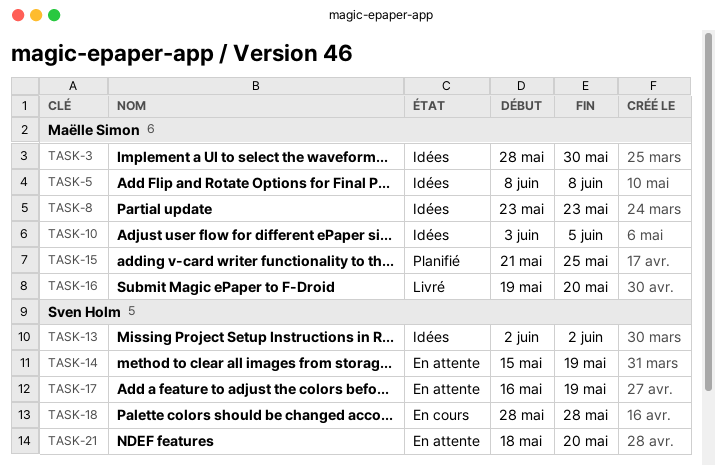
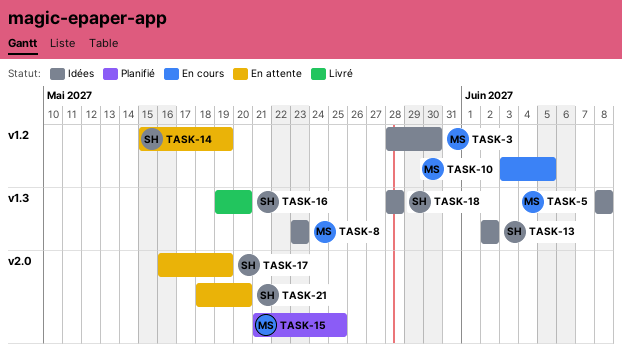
TASK-10, status: Idées -> En cours
TASK-16, owner: Maëlle Simon -> Sven Holm
TASK-18, status: En cours -> Idées

